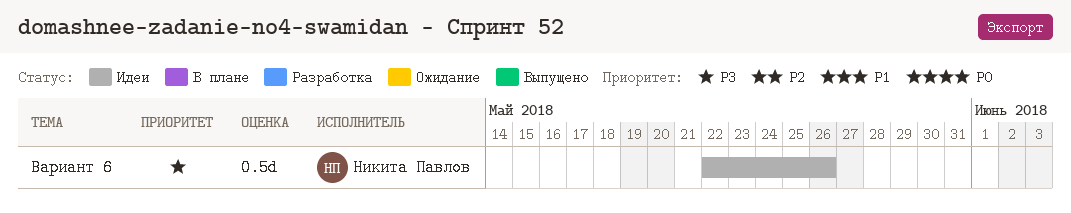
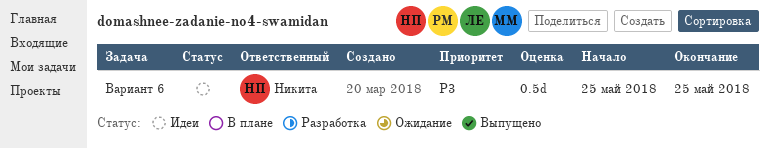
Вариант 6, start: May 22 -> May 25
Вариант 6, due: May 26 -> May 25

